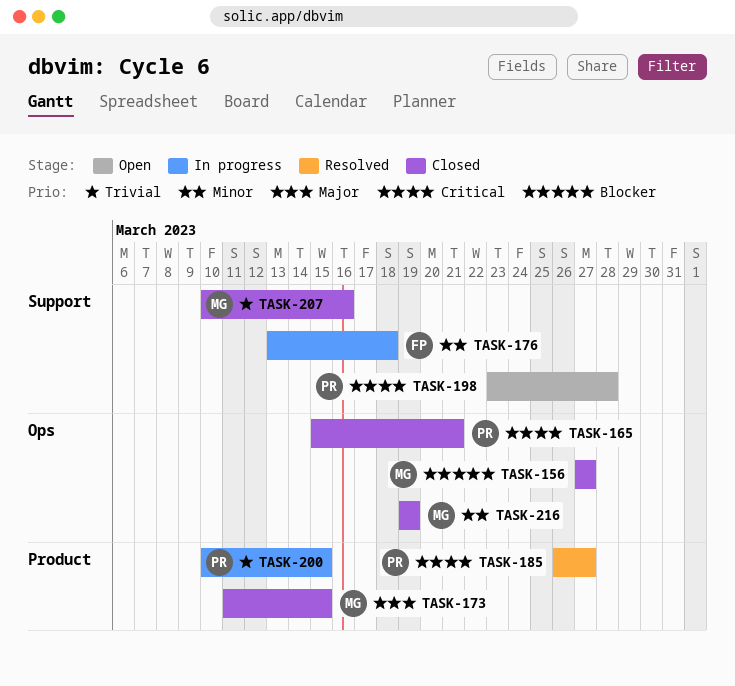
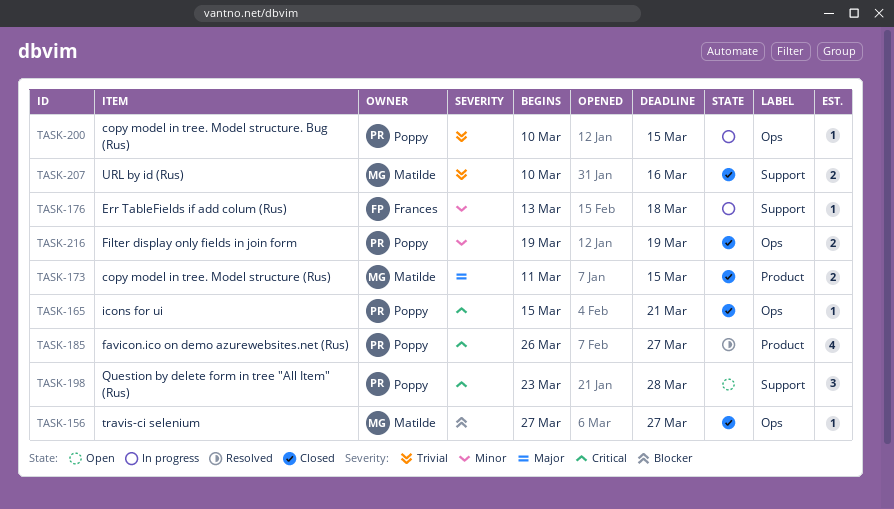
TASK-200, label: Product -> Ops
TASK-216, owner: Matilde -> Poppy

